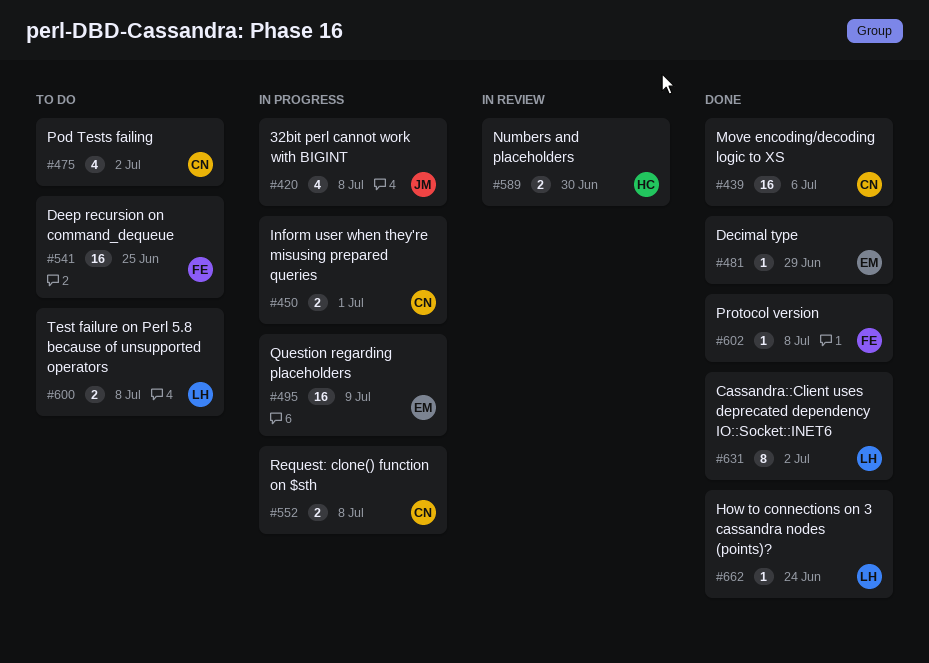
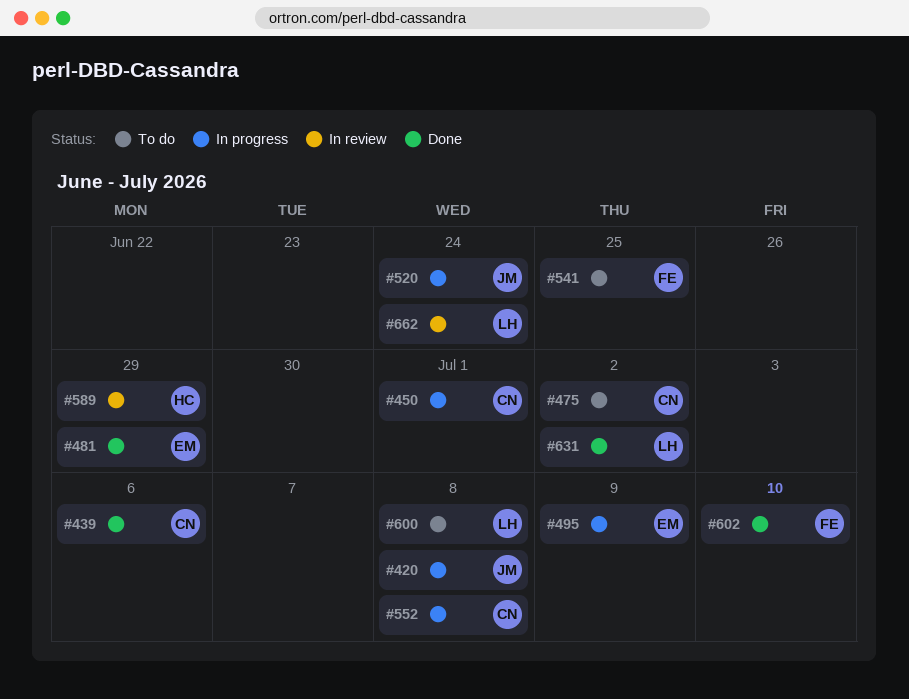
#520: none -> present
#589, due: Jun 30 -> Jun 29
#602, due: Jul 8 -> Jul 10
#662, status: Done -> In review

